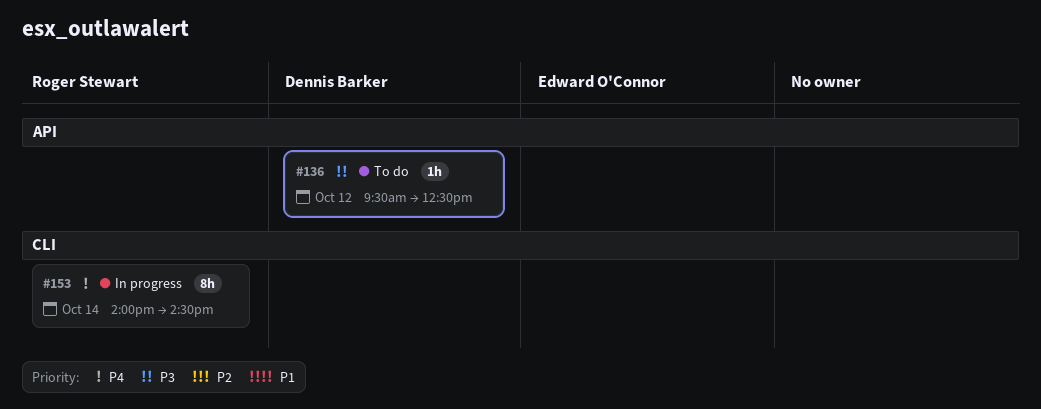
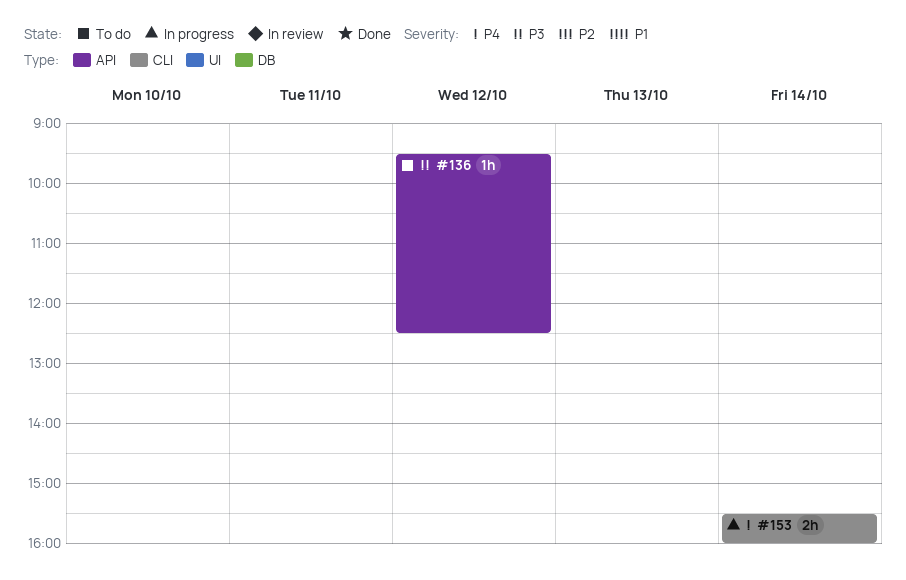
#153, estimate: 8h -> 2h
#153, begins: 14:00 -> 15:30
#153, ends: 14:30 -> 16:00

